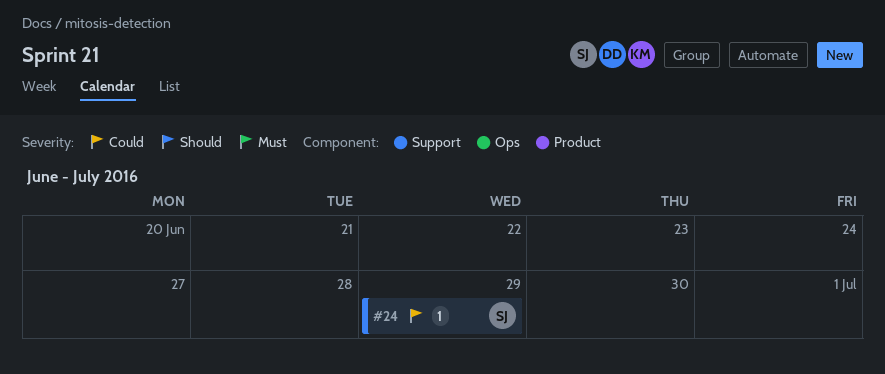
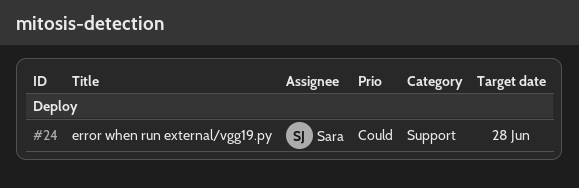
#24, due: Jun 29 -> Jun 28

